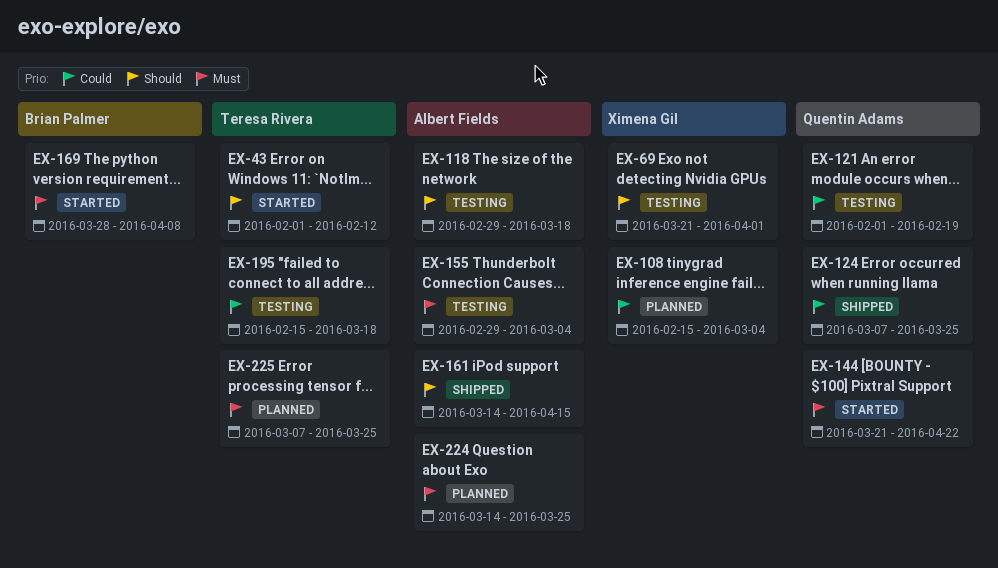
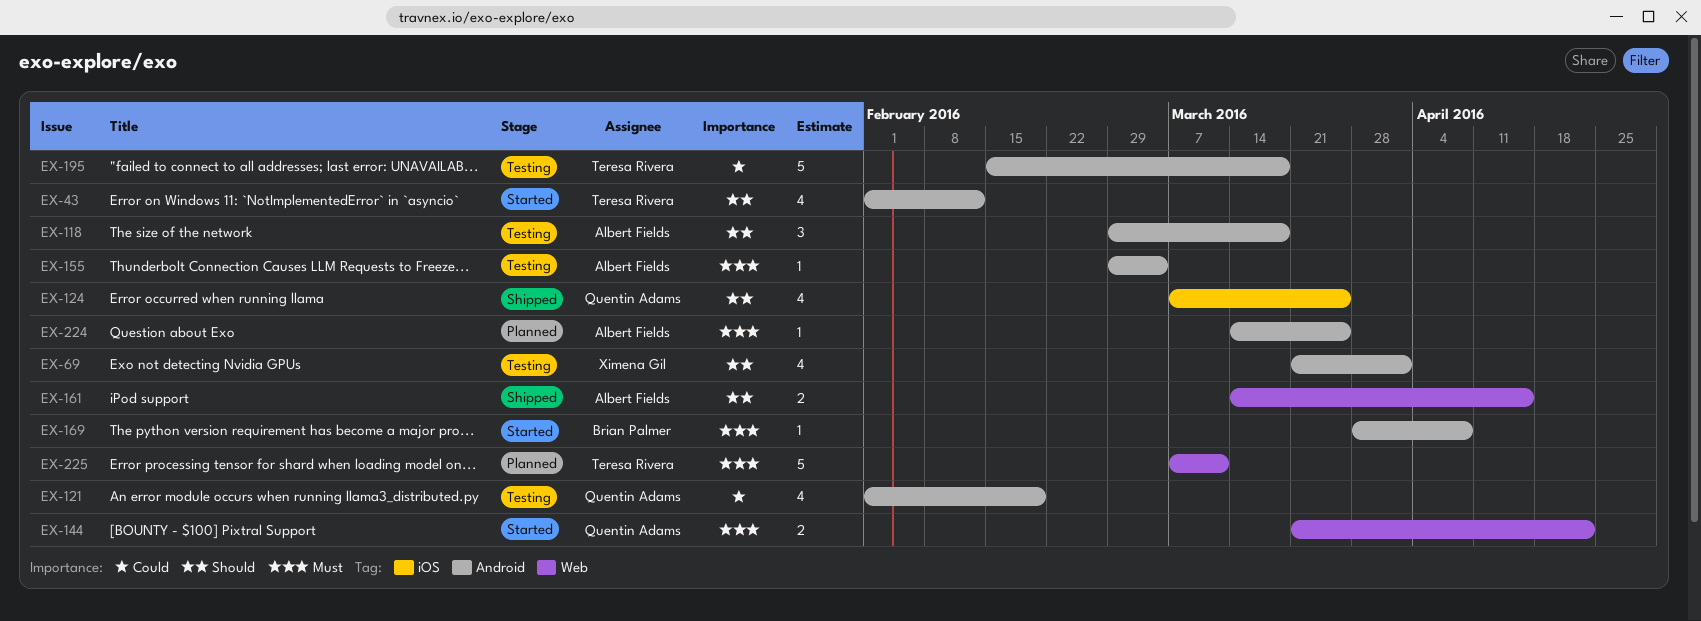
EX-108: present -> none
EX-124, priority: Could -> Should
EX-225, due: Mar 25 -> Mar 11

